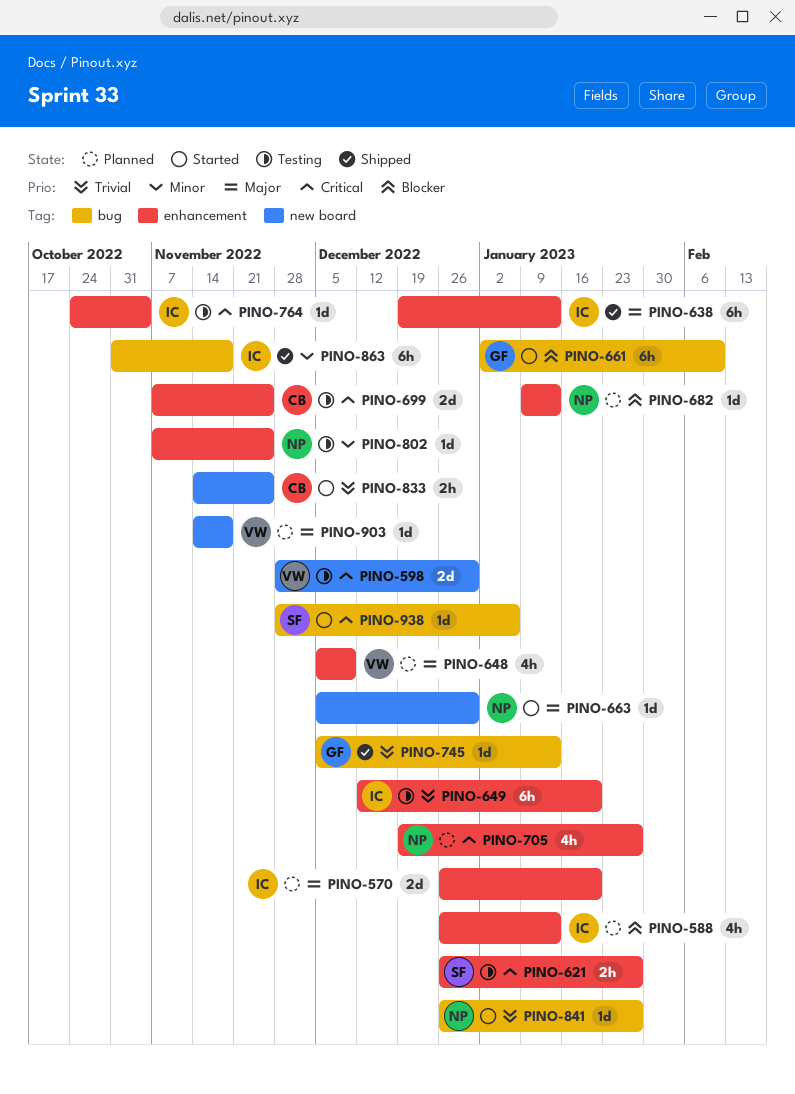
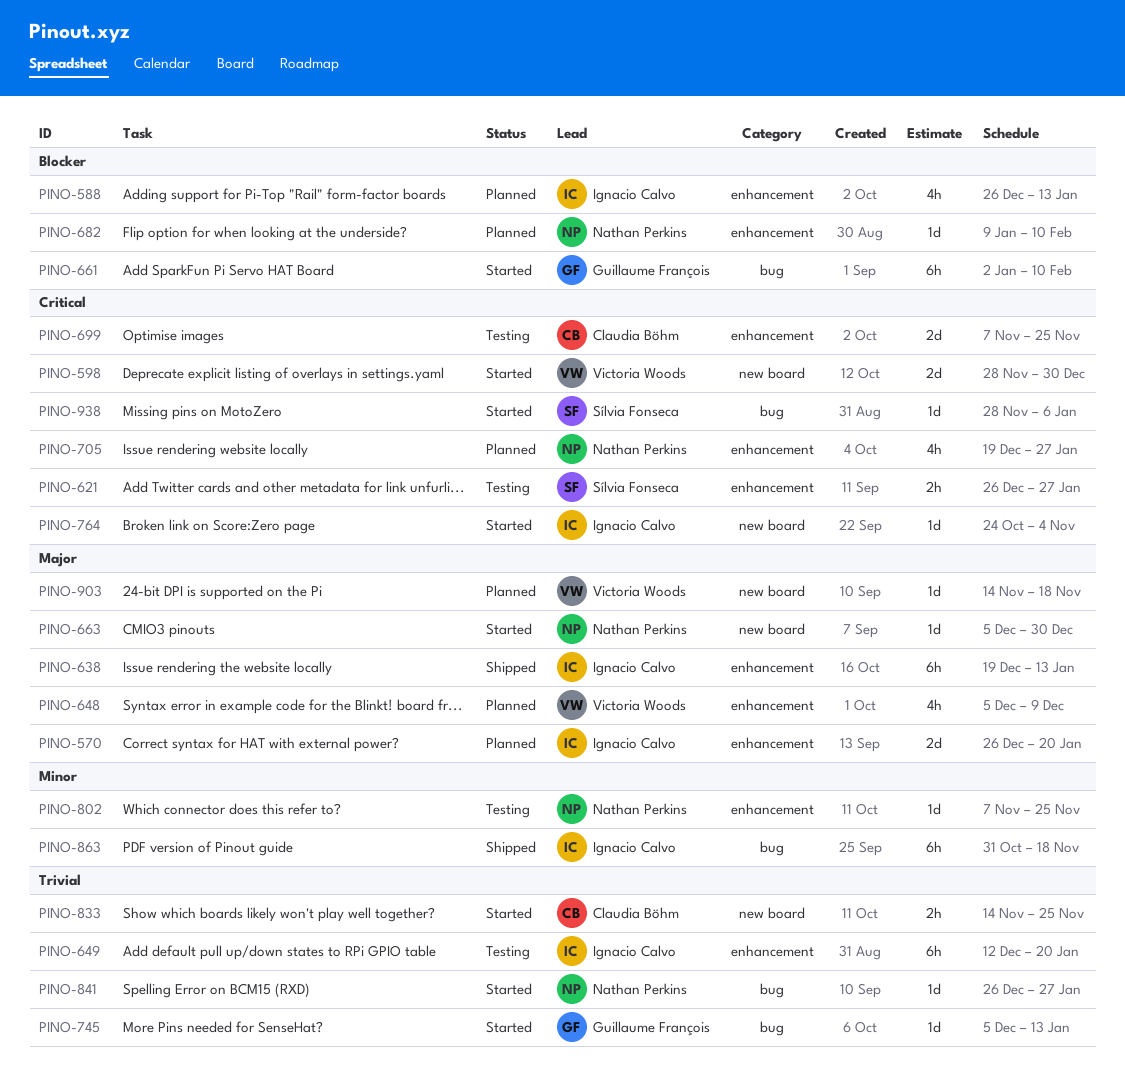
PINO-598, status: Testing -> Started
PINO-682, due: Jan 13 -> Feb 10
PINO-745, status: Shipped -> Started
PINO-764, status: Testing -> Started
PINO-764, label: enhancement -> new board

